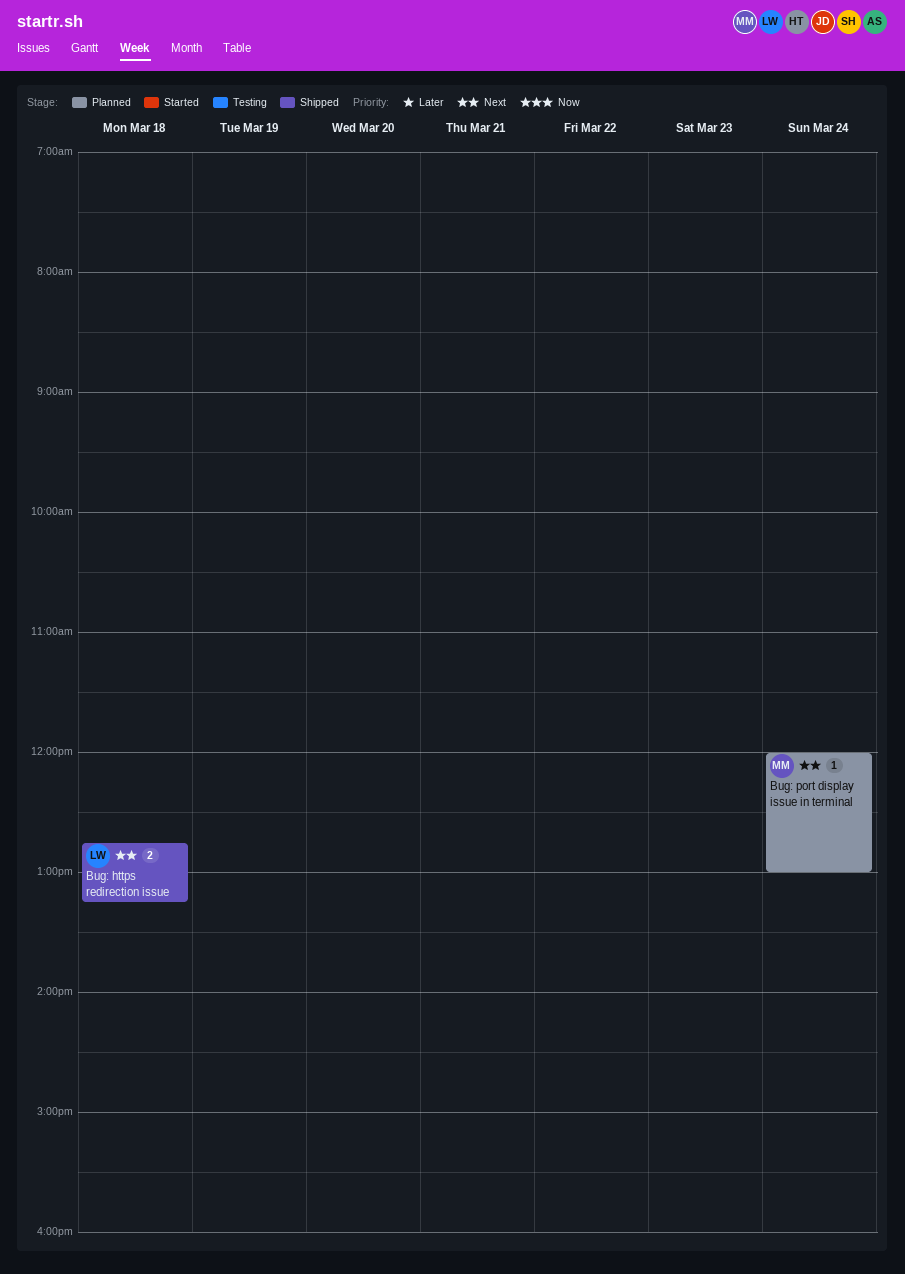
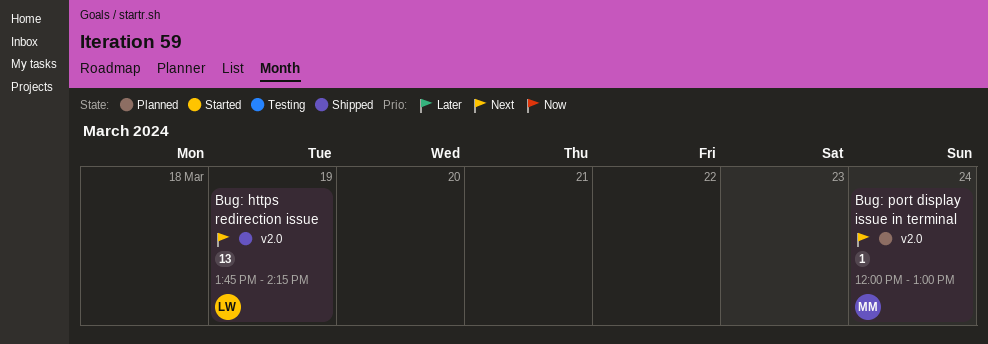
Bug: https redirection issue, estimate: 2 -> 13
Bug: https redirection issue, day: Mar 18 -> Mar 19
Bug: https redirection issue, begins: 12:45 -> 13:45
Bug: https redirection issue, ends: 13:15 -> 14:15

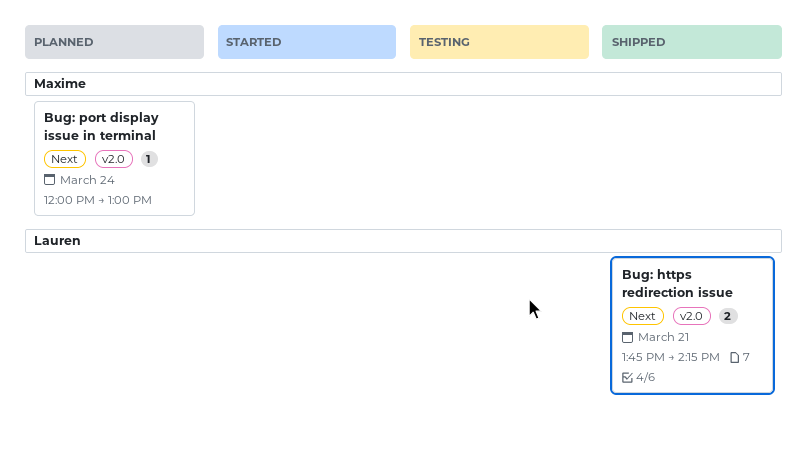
Bug: https redirection issue, estimate: 13 -> 2
Bug: https redirection issue, day: Mar 19 -> Mar 21

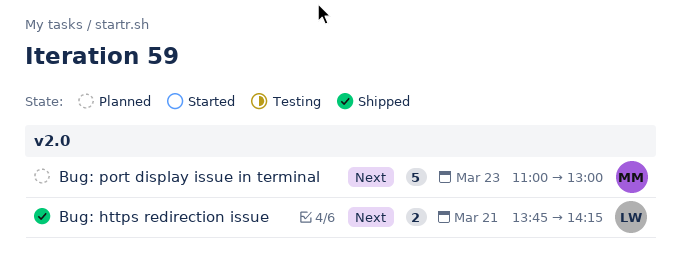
Bug: port display issue in terminal, estimate: 1 -> 5
Bug: port display issue in terminal, day: Mar 24 -> Mar 23
Bug: port display issue in terminal, begins: 12:00 -> 11:00

